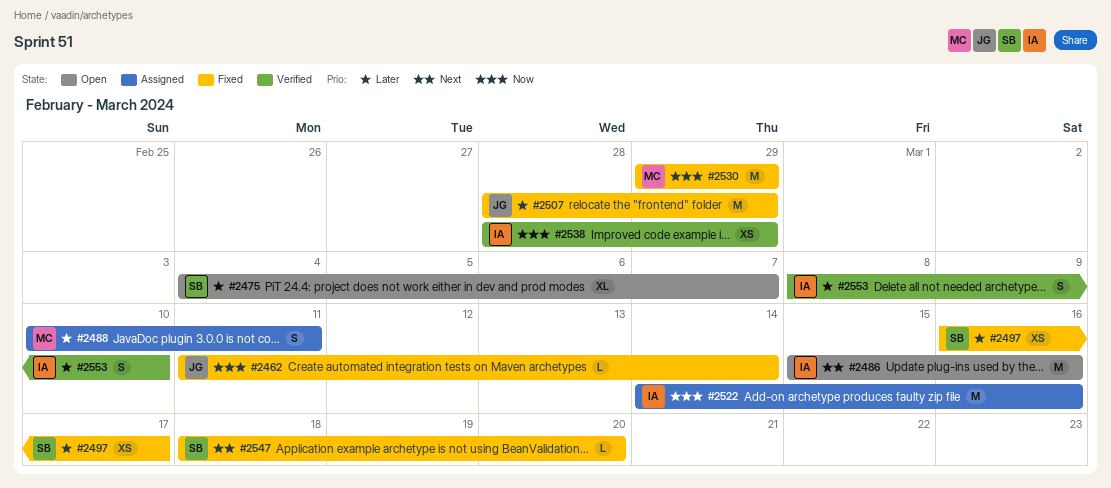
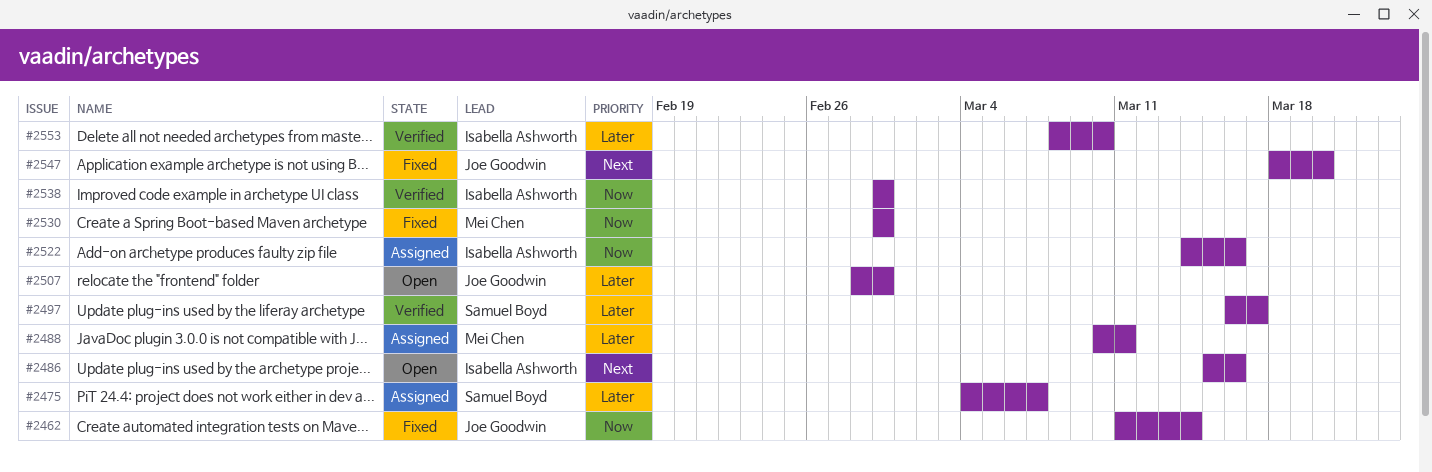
#2475, status: Open -> Assigned
#2497, status: Fixed -> Verified
#2507, status: Fixed -> Open
#2538, start: Feb 28 -> Feb 29
#2547, owner: Samuel Boyd -> Joe Goodwin

